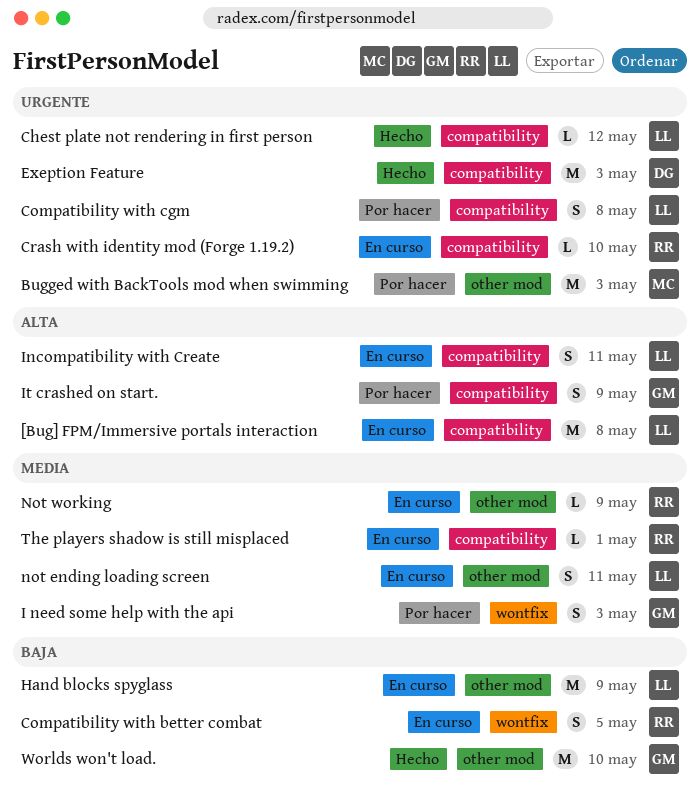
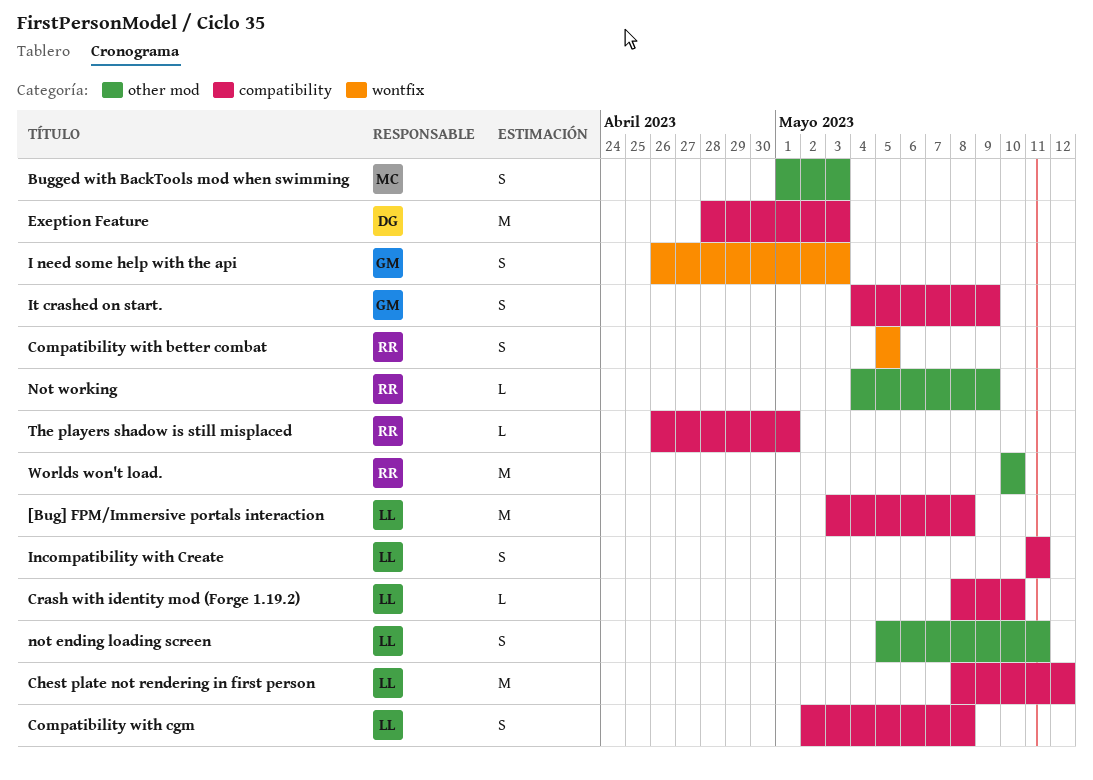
Bugged with BackTools mod when swimming, estimate: M -> S
Chest plate not rendering in first person, estimate: L -> M
Crash with identity mod (Forge 1.19.2), owner: RR -> LL
Hand blocks spyglass: present -> none
Worlds won't load., owner: GM -> RR

